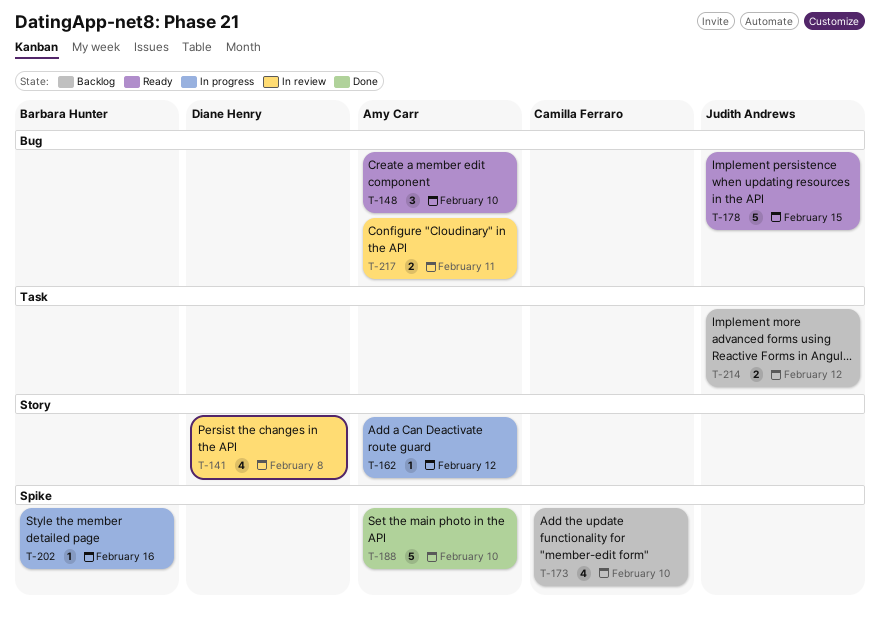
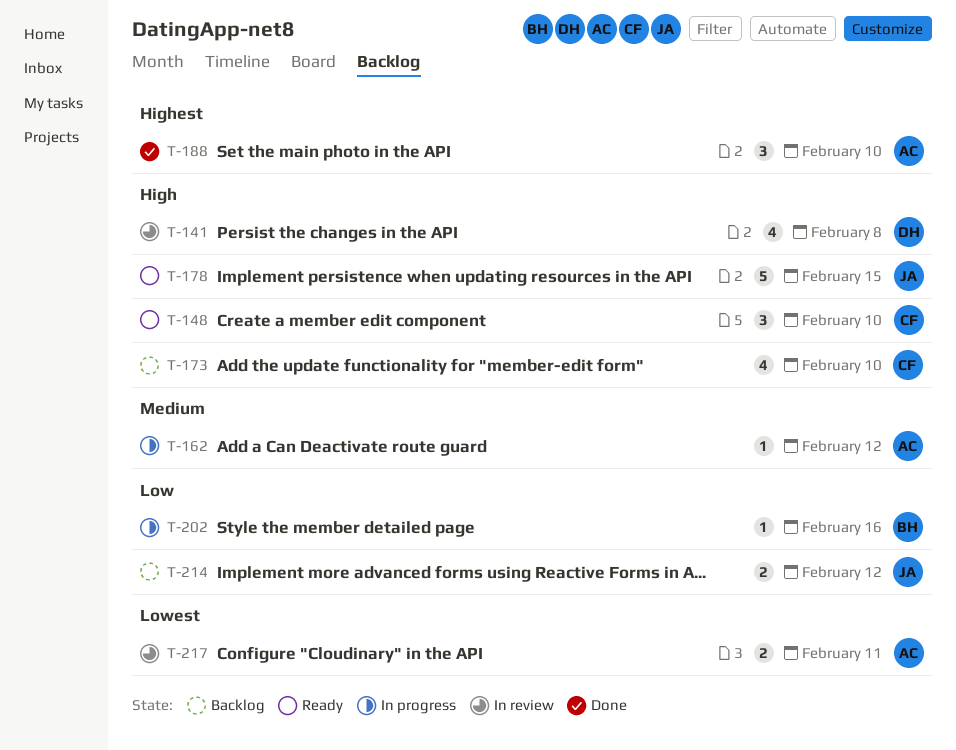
T-148, owner: Amy Carr -> Camilla Ferraro
T-188, estimate: 5 -> 3

